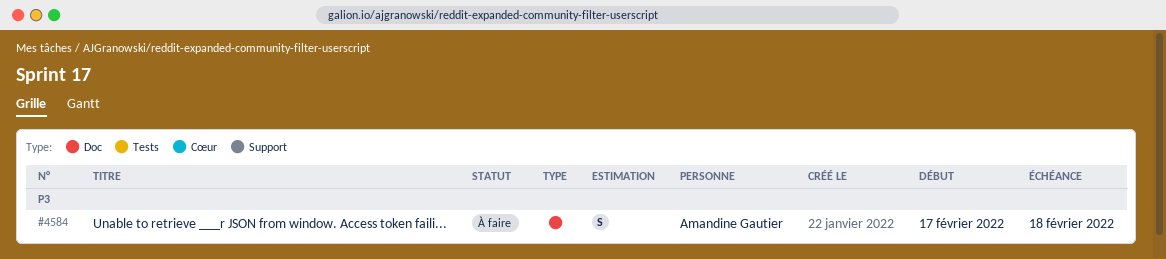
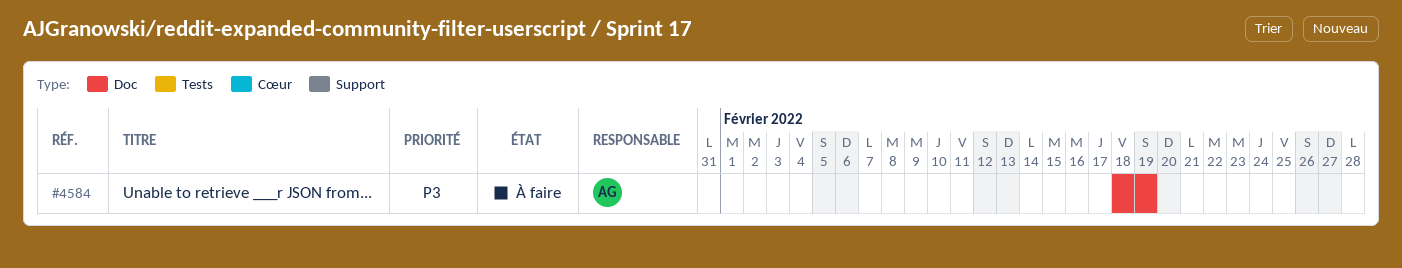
#4584, start: Feb 17 -> Feb 18
#4584, due: Feb 18 -> Feb 19

